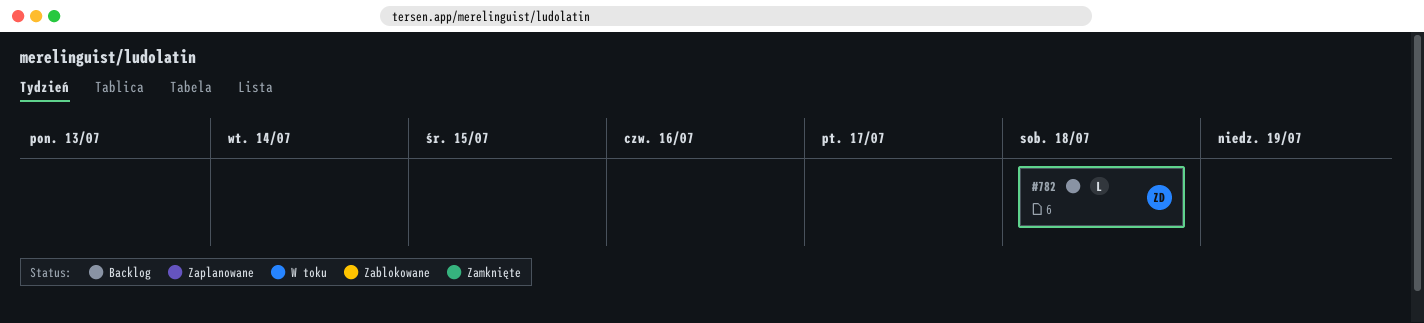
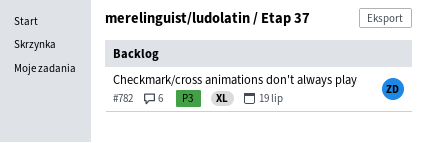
#782, estimate: L -> XL
#782, due: Jul 18 -> Jul 19

